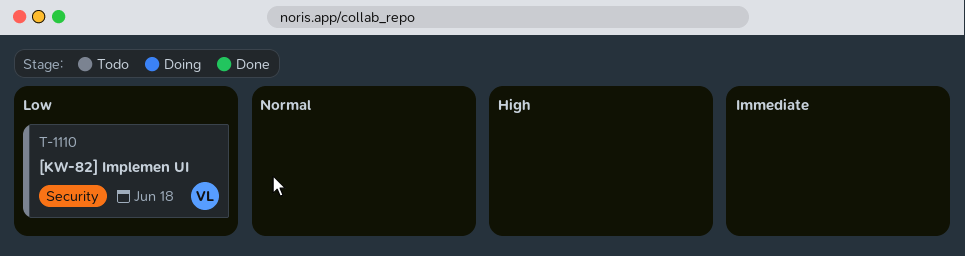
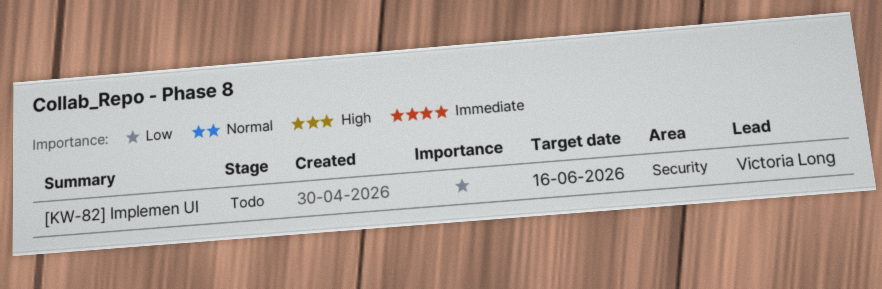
[KW-82] Implemen UI, due: Jun 18 -> Jun 16

